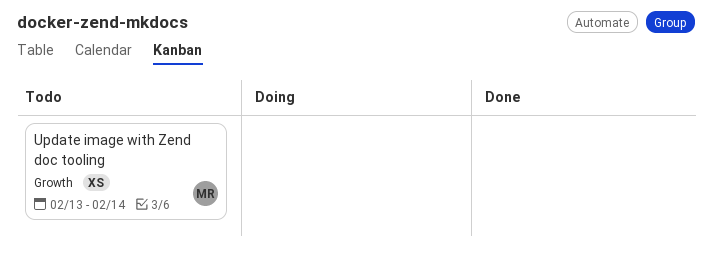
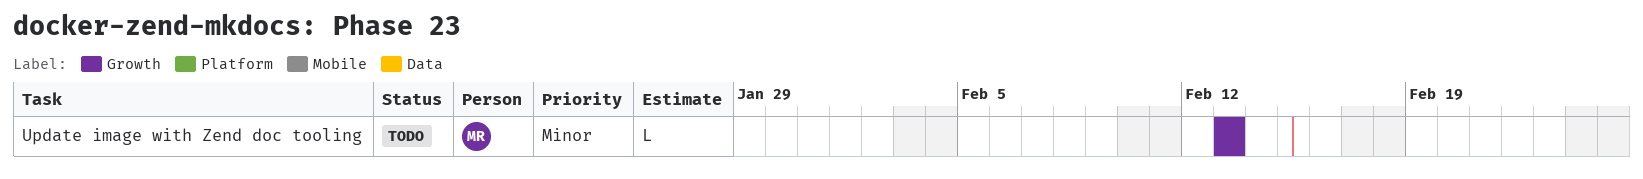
Update image with Zend doc tooling, estimate: XS -> L
Update image with Zend doc tooling, due: Feb 14 -> Feb 13

